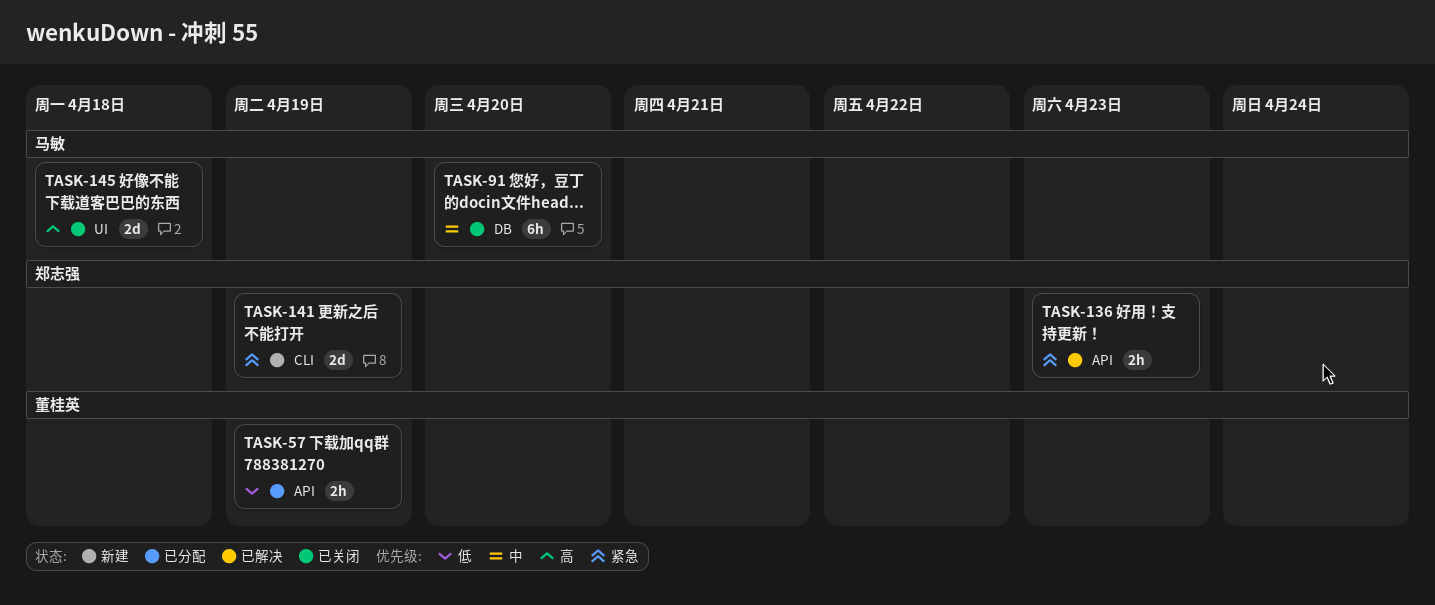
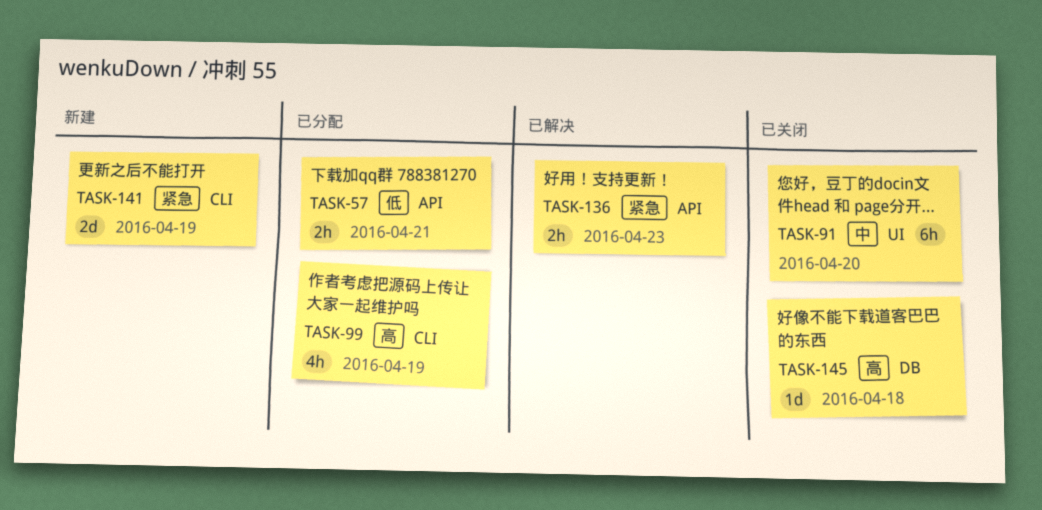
TASK-57, due: Apr 19 -> Apr 21
TASK-91, label: DB -> UI
TASK-99: none -> present
TASK-145, label: UI -> DB
TASK-145, estimate: 2d -> 1d

